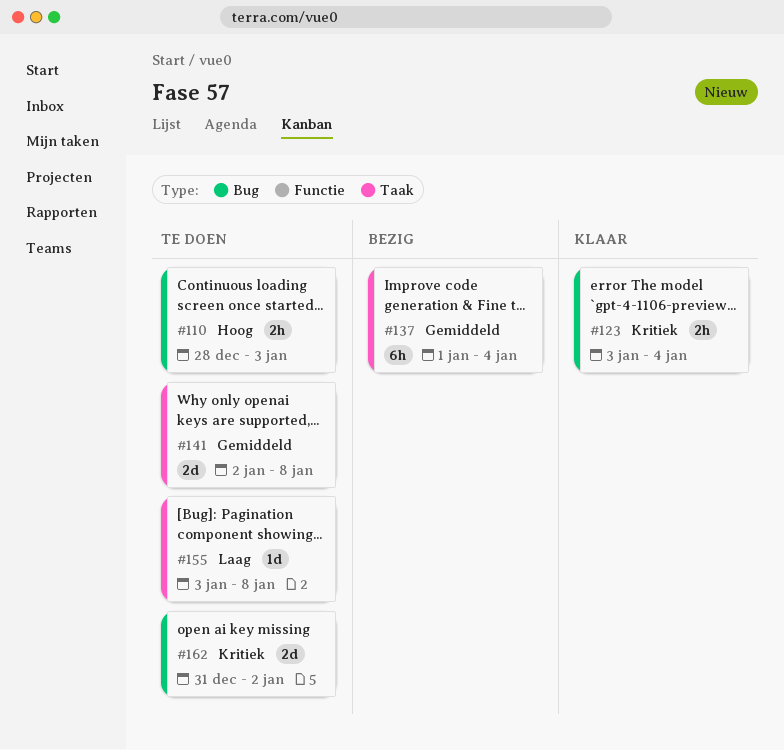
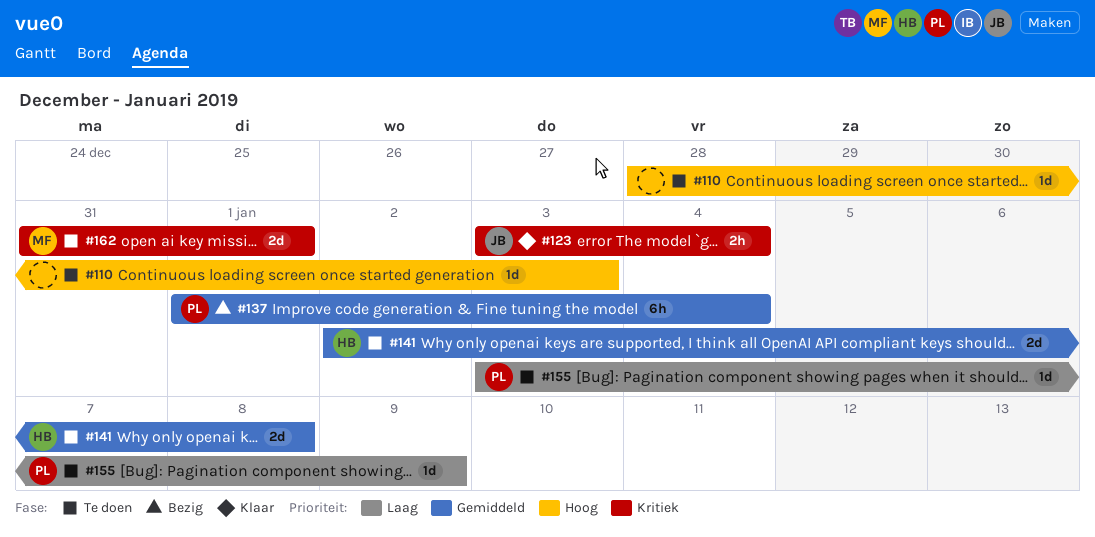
#110, estimate: 2h -> 1d
#155, due: Jan 8 -> Jan 9
#162, due: Jan 2 -> Jan 1

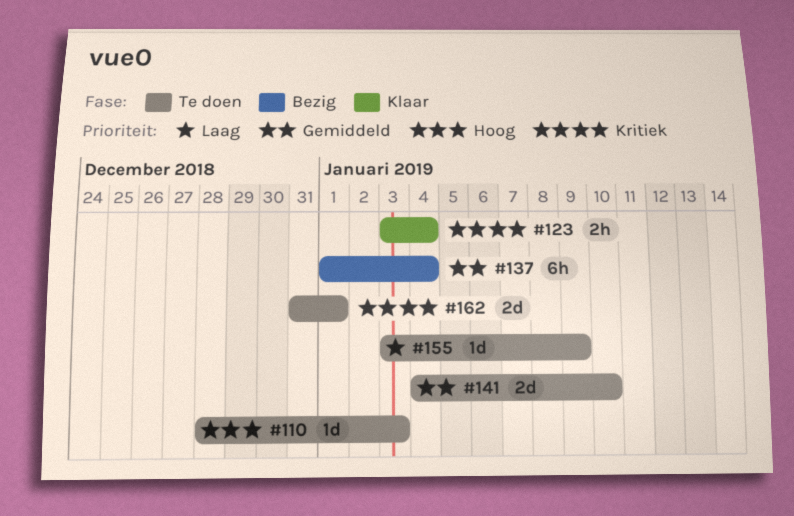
#141, start: Jan 2 -> Jan 4
#141, due: Jan 8 -> Jan 10

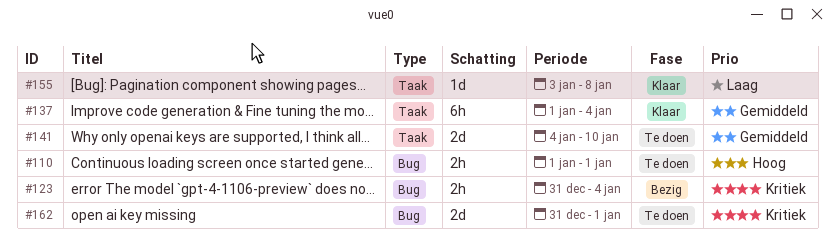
#110, estimate: 1d -> 2h
#110, start: Dec 28 -> Jan 1
#110, due: Jan 3 -> Jan 1
#123, status: Klaar -> Bezig
#123, start: Jan 3 -> Dec 31
#137, status: Bezig -> Klaar
#155, status: Te doen -> Klaar
#155, due: Jan 9 -> Jan 8

